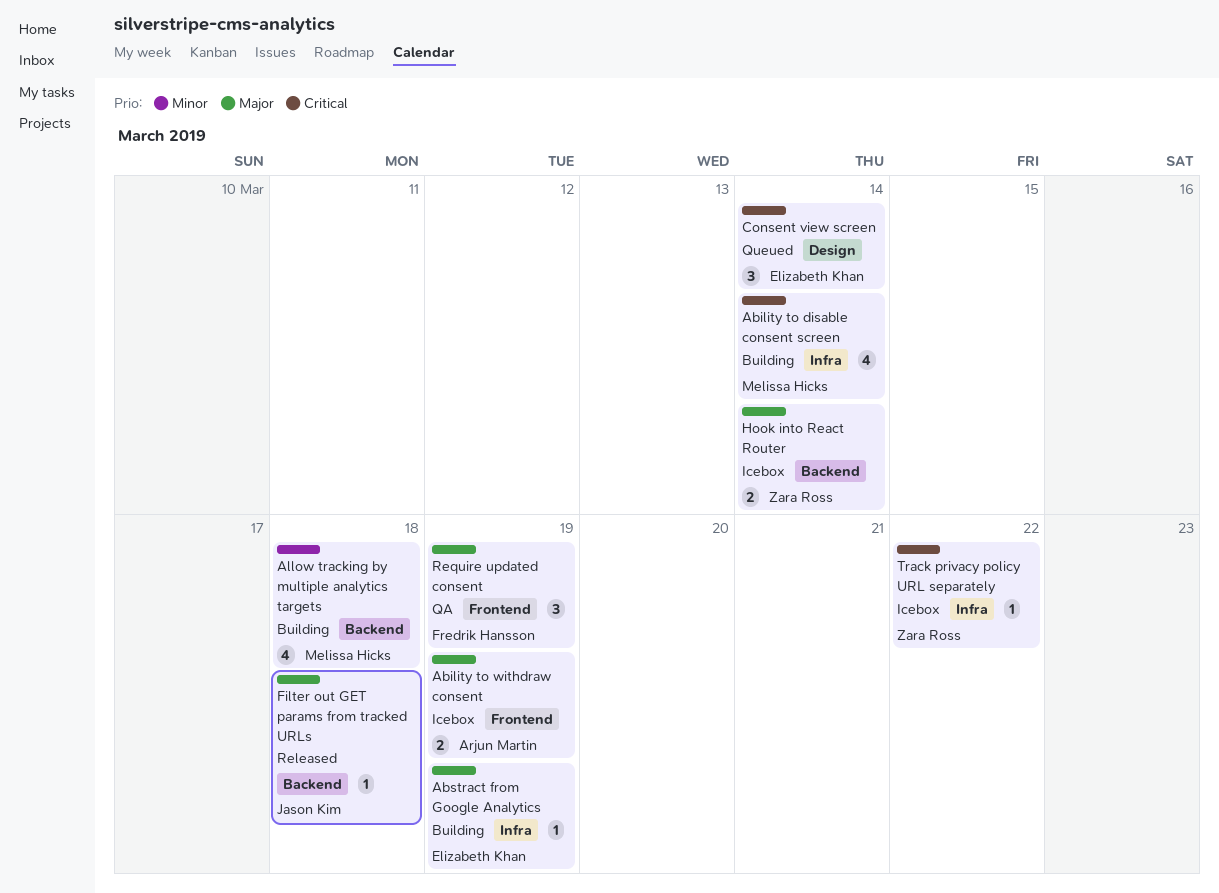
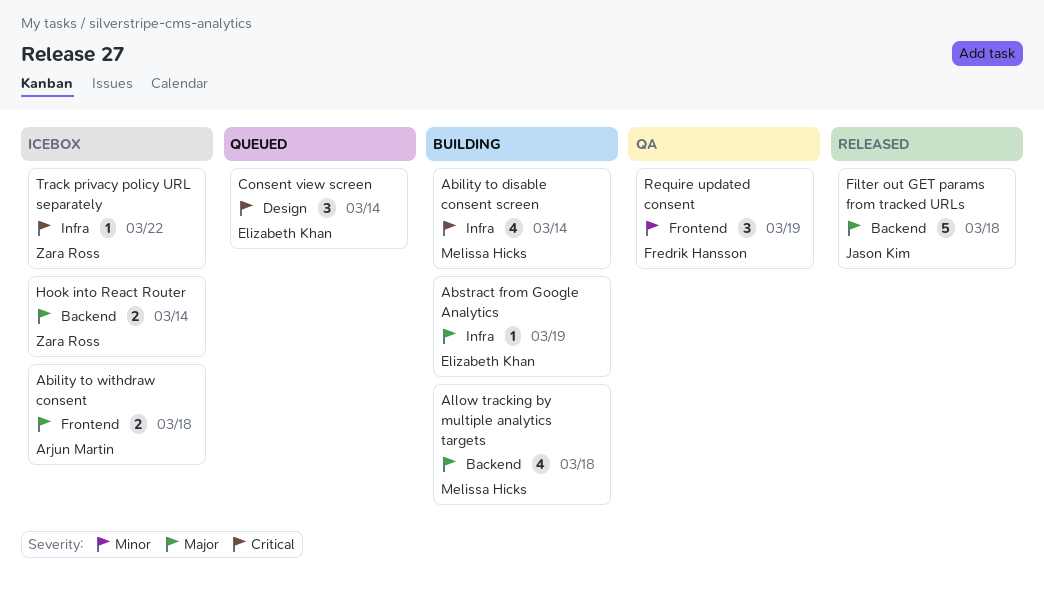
Ability to withdraw consent, due: Mar 19 -> Mar 18
Allow tracking by multiple analytics targets, priority: Minor -> Major
Filter out GET params from tracked URLs, estimate: 1 -> 5
Require updated consent, priority: Major -> Minor

